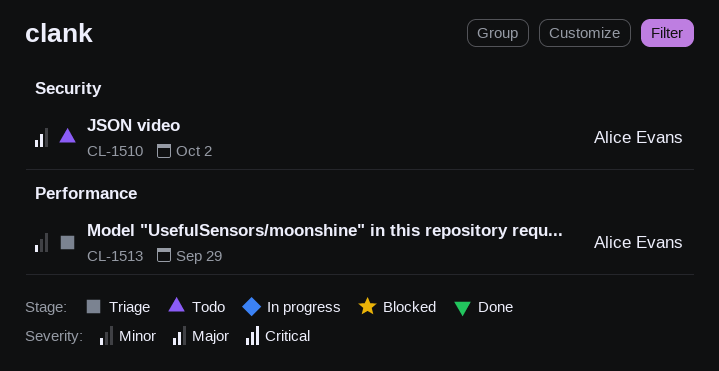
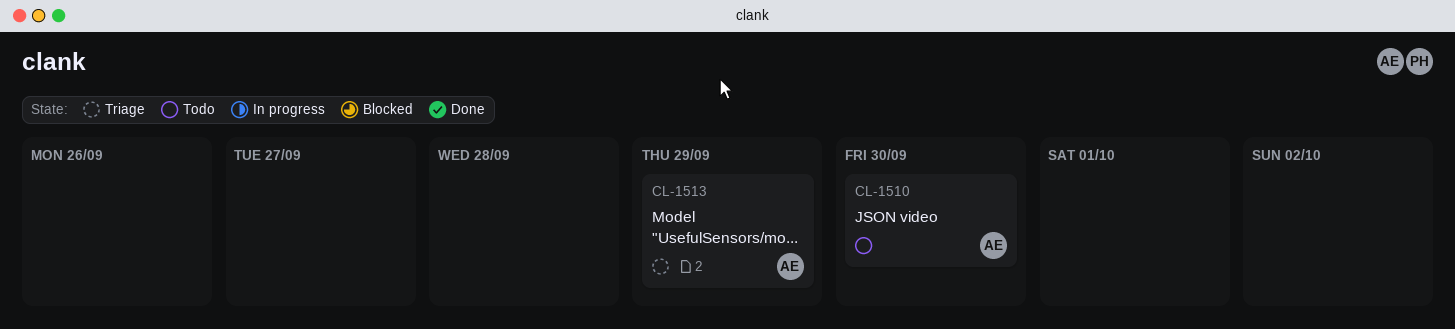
CL-1510, due: Oct 2 -> Sep 30

